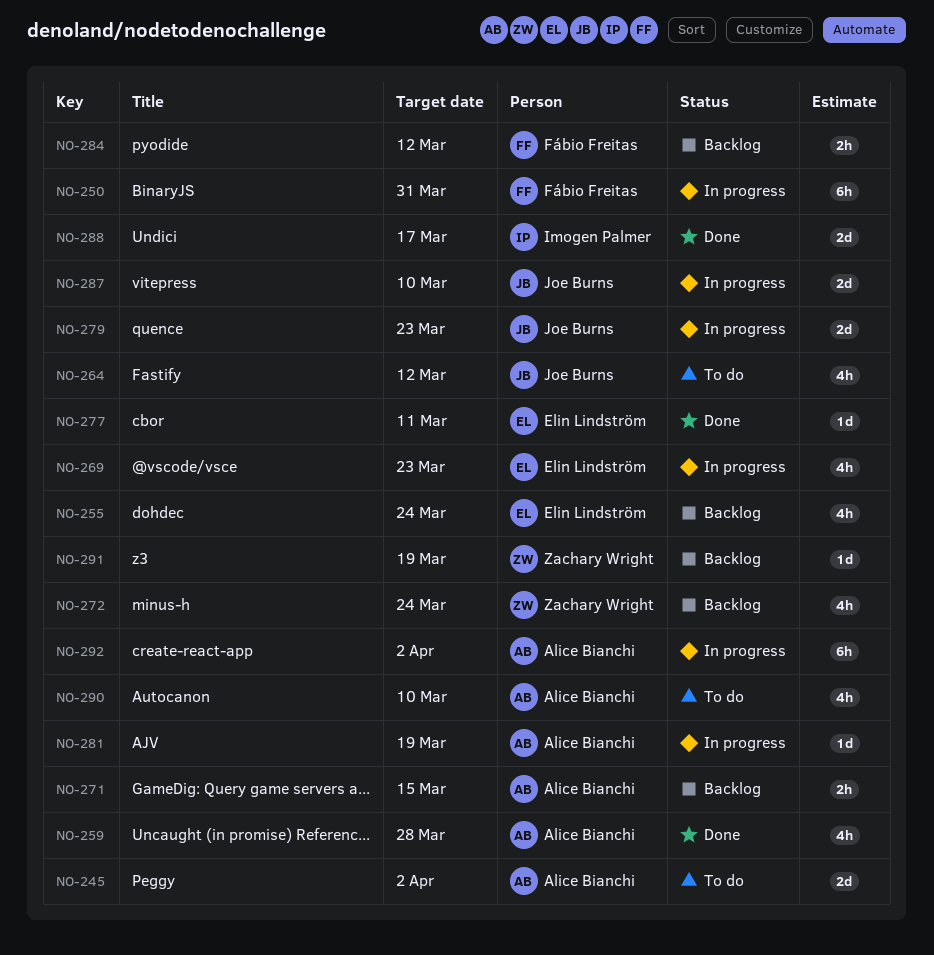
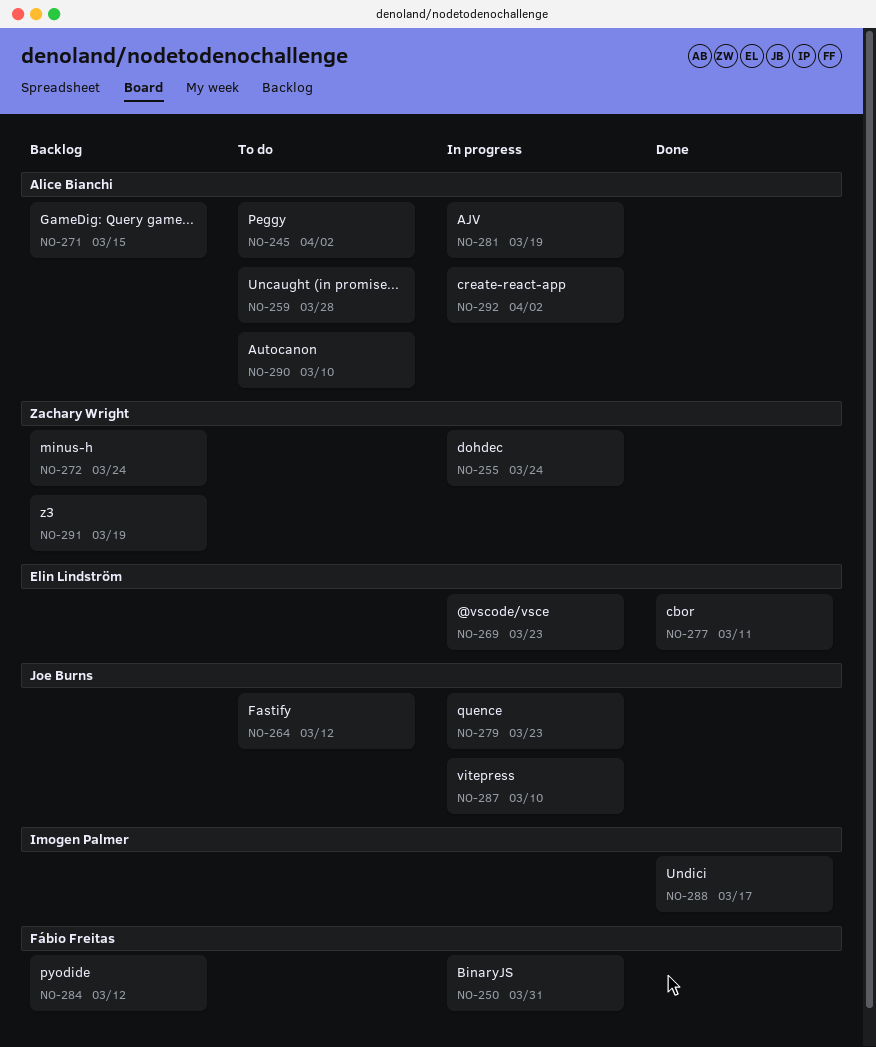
NO-255, status: Backlog -> In progress
NO-255, owner: Elin Lindström -> Zachary Wright
NO-259, status: Done -> To do

